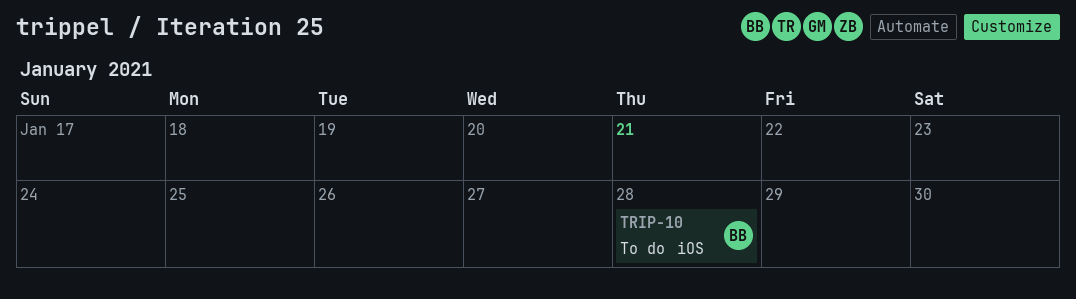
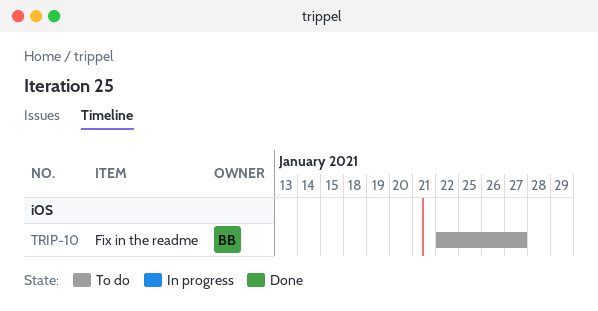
TRIP-10, due: Jan 28 -> Jan 27

